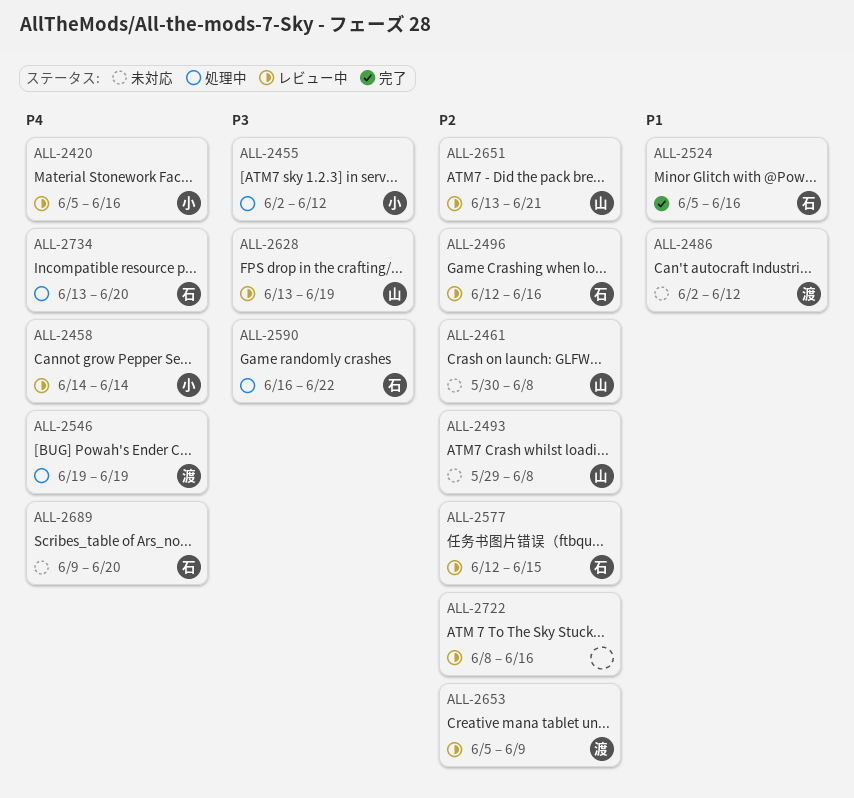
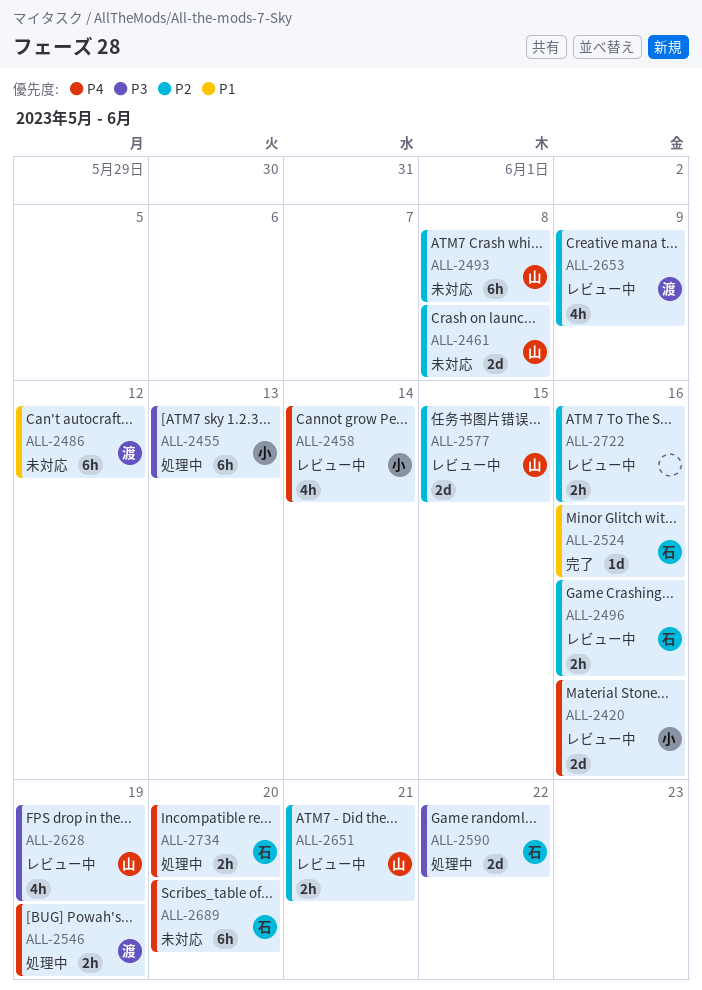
ALL-2455, due: Jun 12 -> Jun 13
ALL-2577, owner: 石 -> 山

